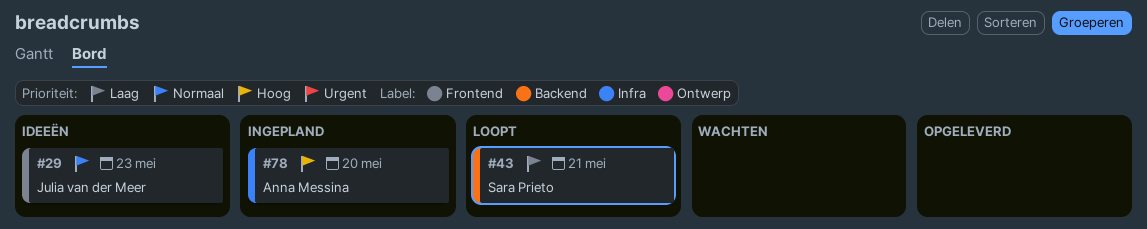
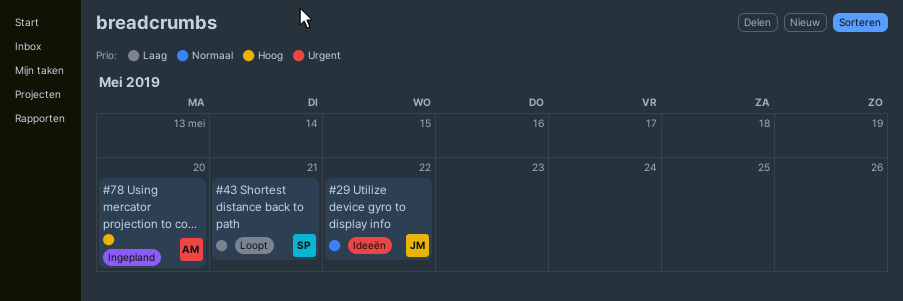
#29, due: May 23 -> May 22

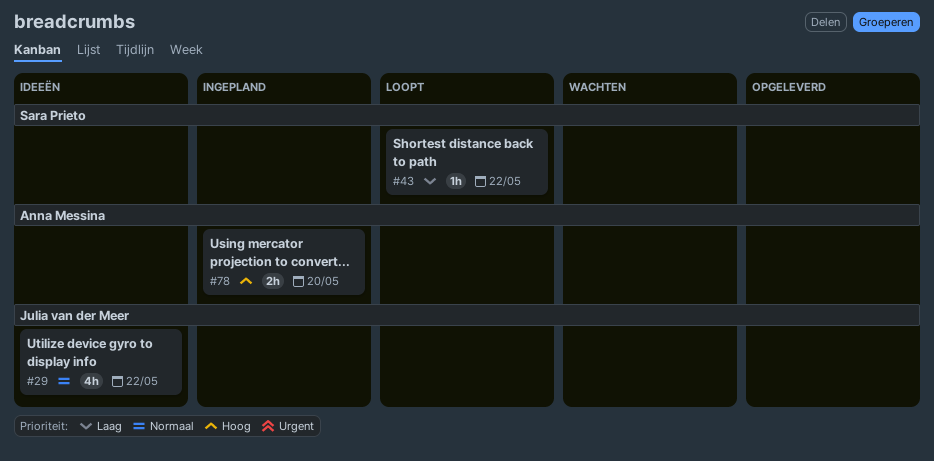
#43, due: May 21 -> May 22

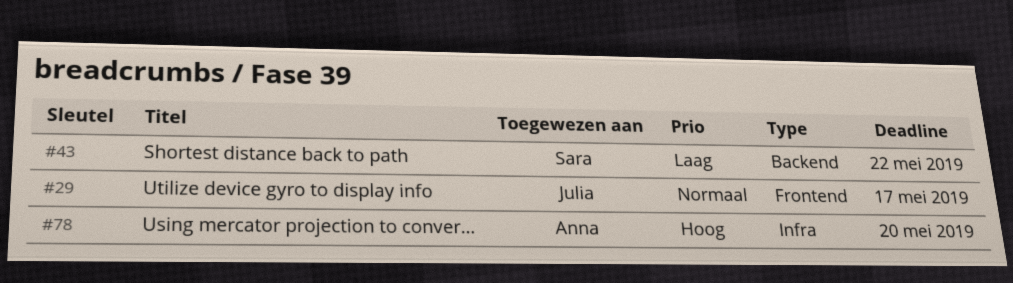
#29, due: May 22 -> May 17

